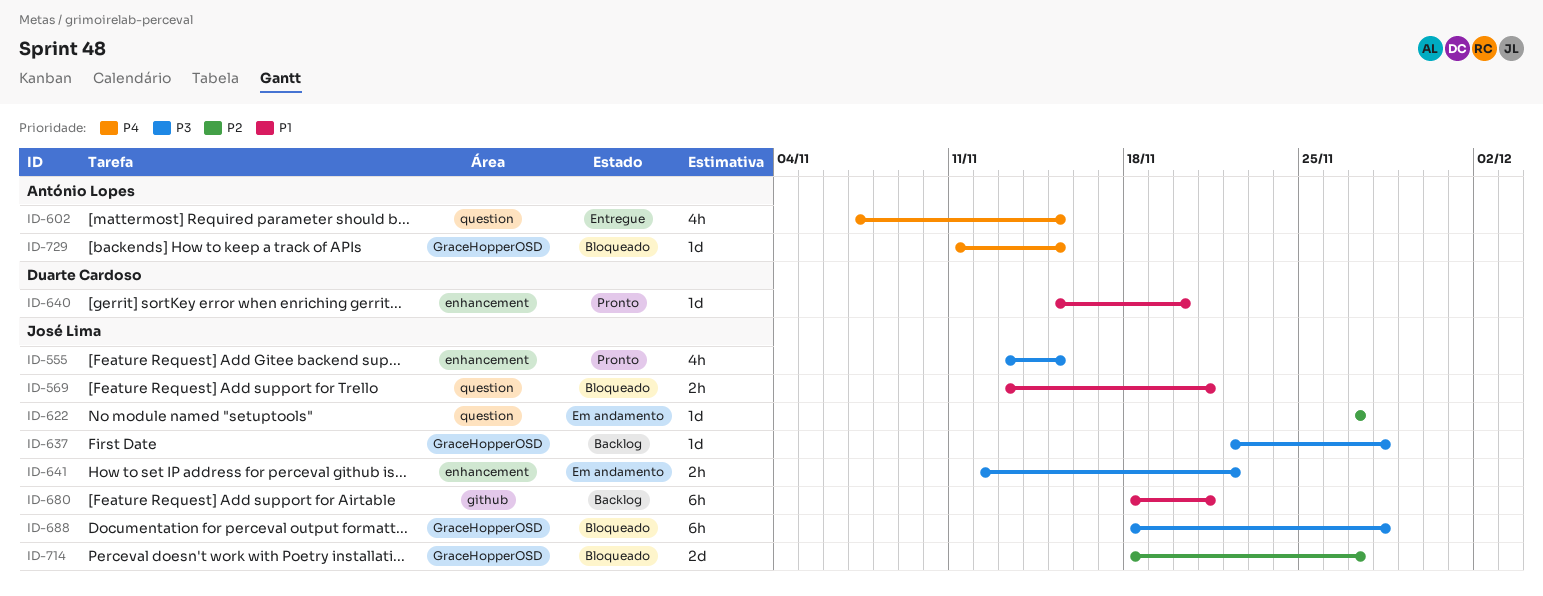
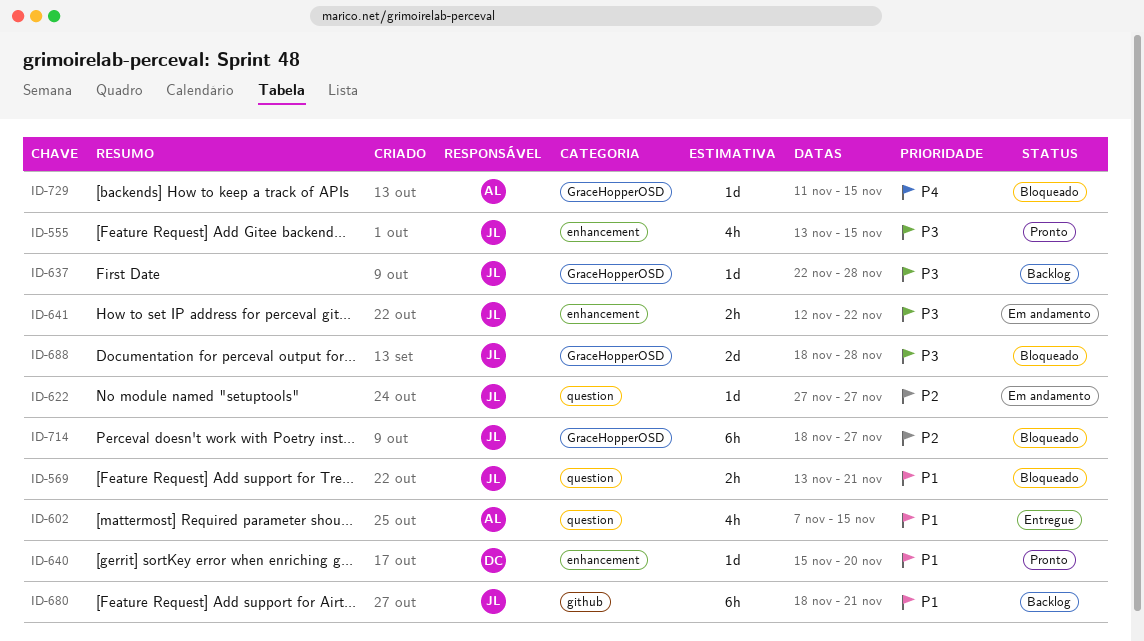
ID-602, priority: P4 -> P1
ID-688, estimate: 6h -> 2d
ID-714, estimate: 2d -> 6h

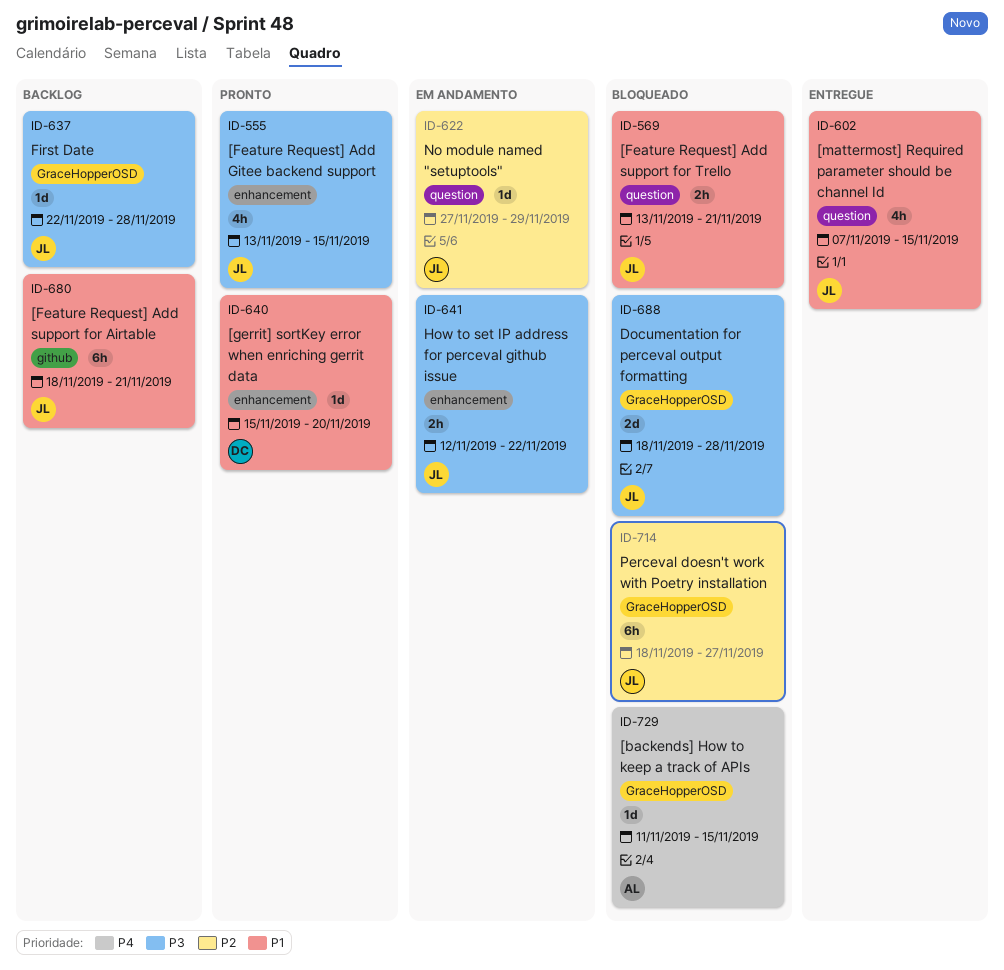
ID-602, owner: AL -> JL
ID-622, due: Nov 27 -> Nov 29

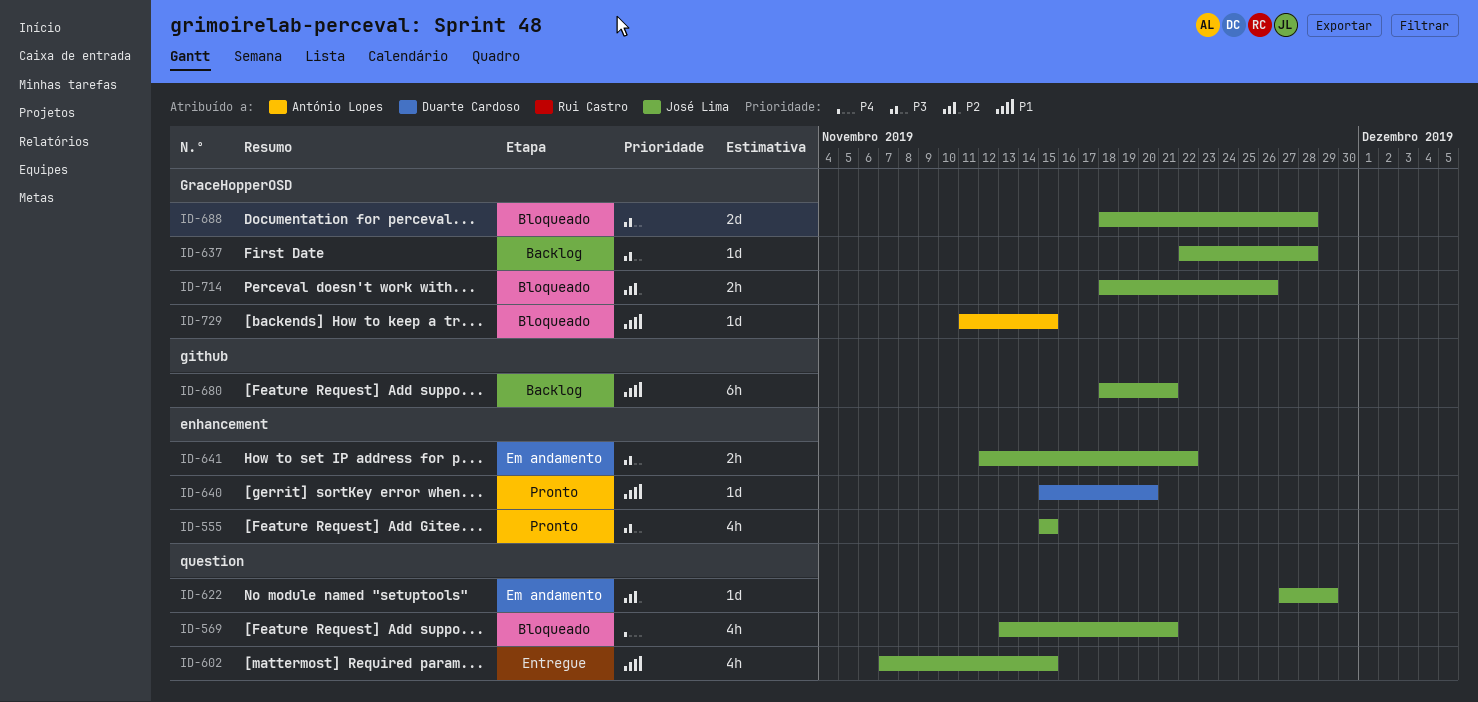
ID-555, start: Nov 13 -> Nov 15
ID-569, priority: P1 -> P4
ID-569, estimate: 2h -> 4h
ID-714, estimate: 6h -> 2h
ID-714, due: Nov 27 -> Nov 26
ID-729, priority: P4 -> P1

